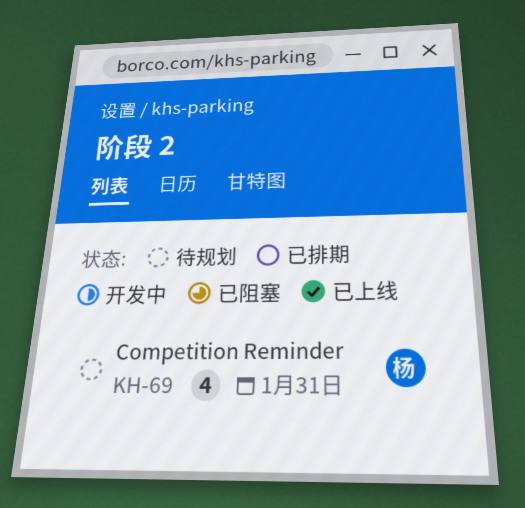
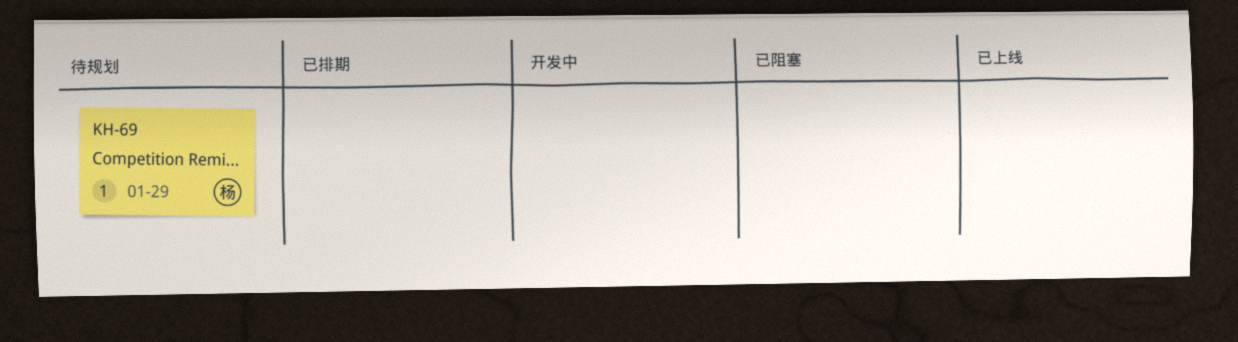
KH-69, estimate: 4 -> 1
KH-69, due: Jan 31 -> Jan 29

